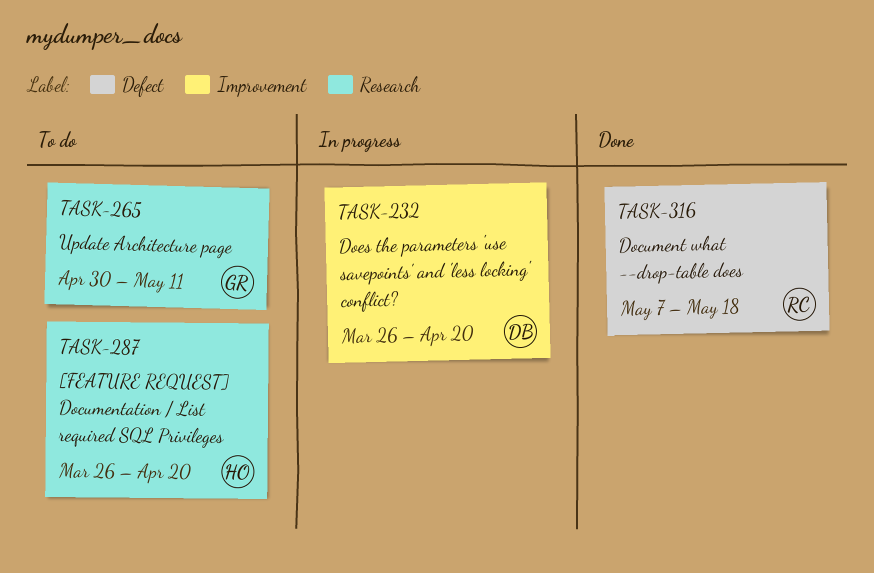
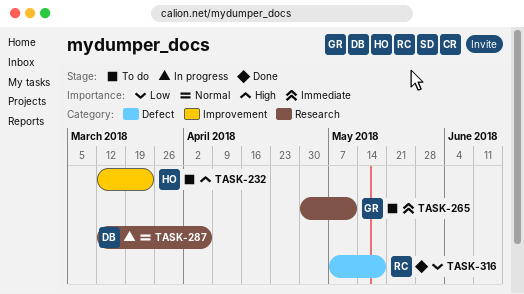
TASK-232, status: In progress -> To do
TASK-232, owner: DB -> HO
TASK-232, start: Mar 26 -> Mar 12
TASK-232, due: Apr 20 -> Mar 23
TASK-287, status: To do -> In progress
TASK-287, owner: HO -> DB
TASK-287, start: Mar 26 -> Mar 12
TASK-287, due: Apr 20 -> Apr 6

